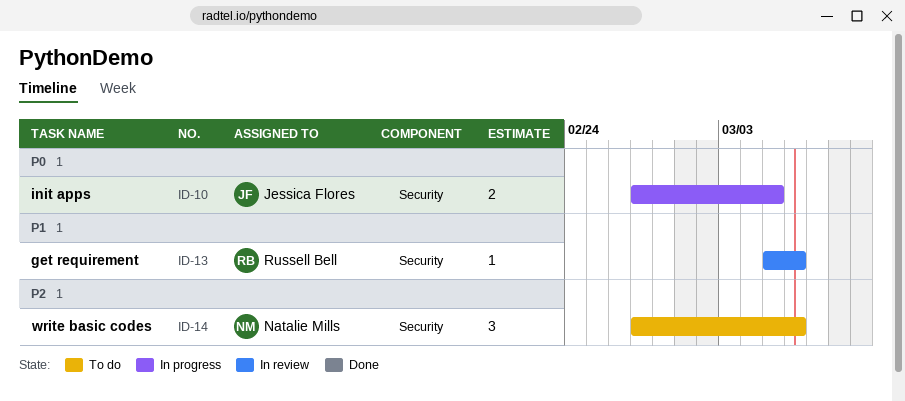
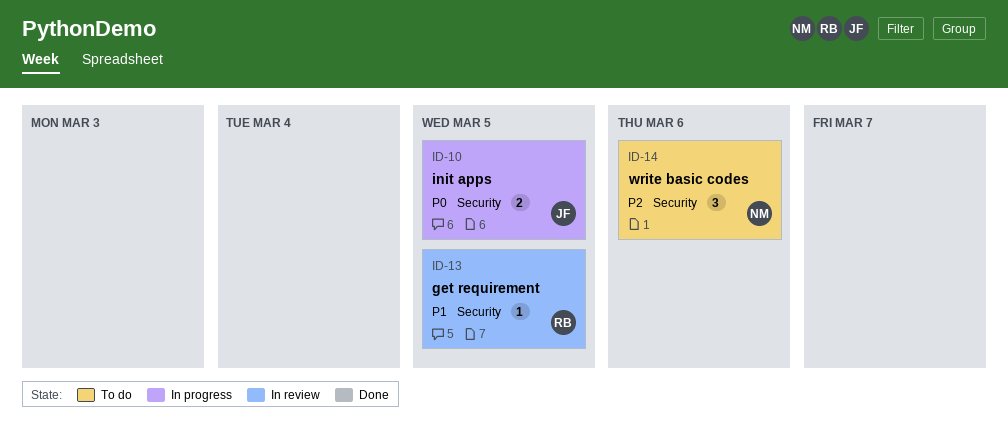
ID-13, due: Mar 6 -> Mar 5

